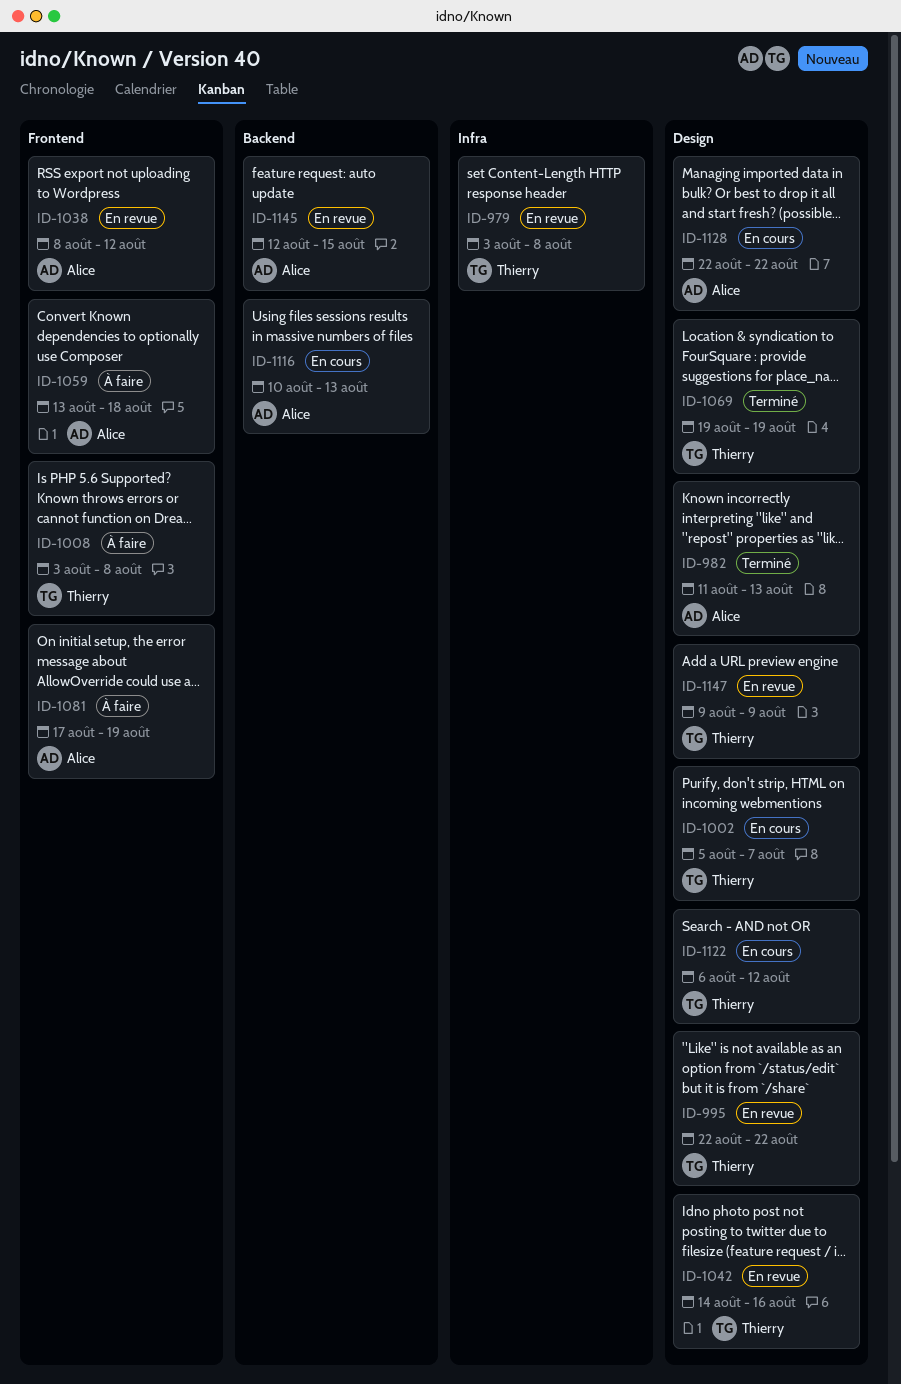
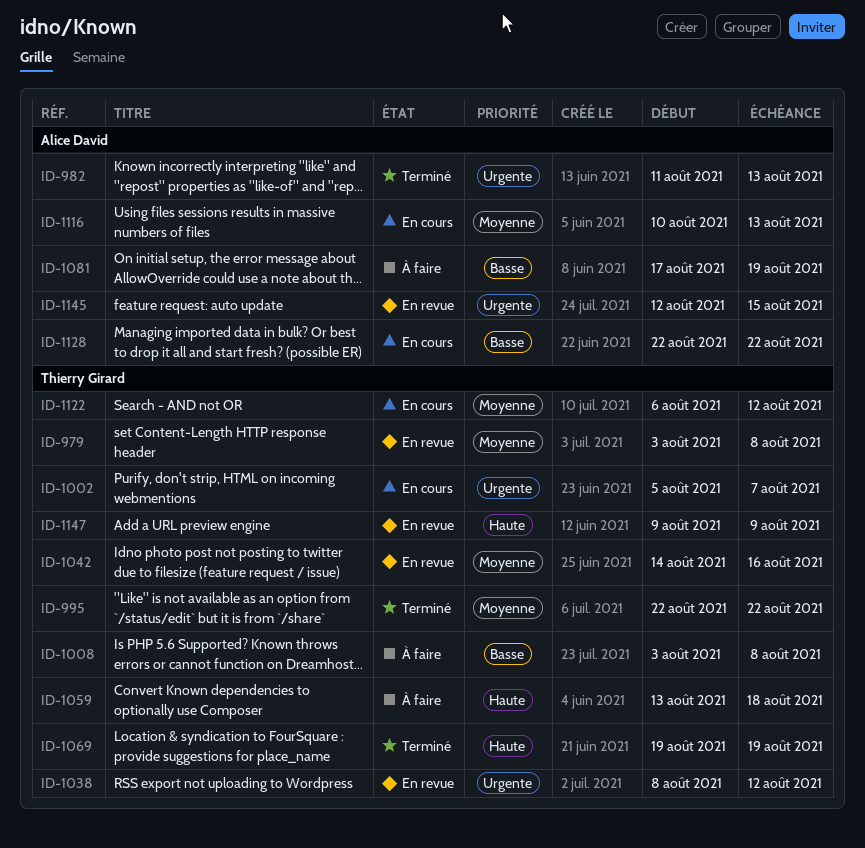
ID-995, status: En revue -> Terminé
ID-1038, owner: Alice David -> Thierry Girard
ID-1059, owner: Alice David -> Thierry Girard

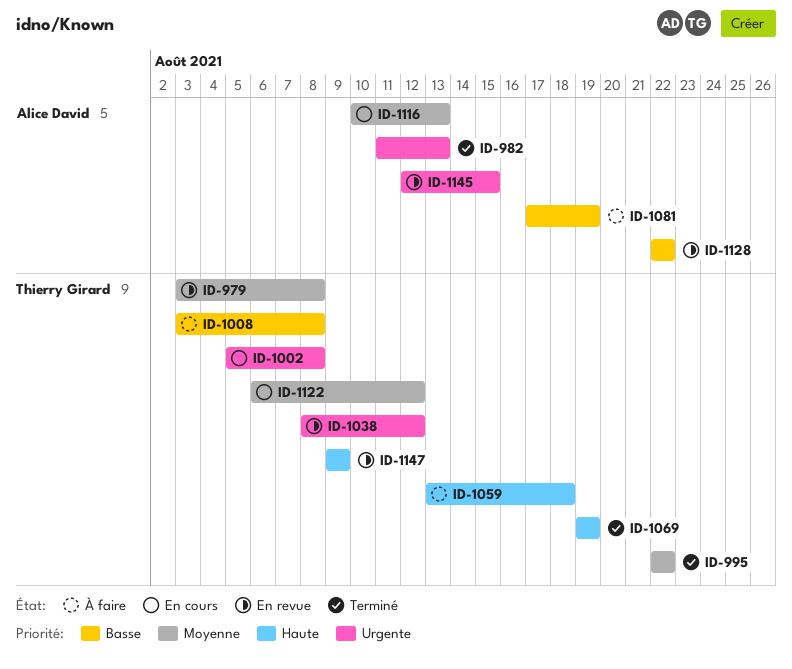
ID-1002, due: Aug 7 -> Aug 8
ID-1042: present -> none
ID-1128, status: En cours -> En revue

